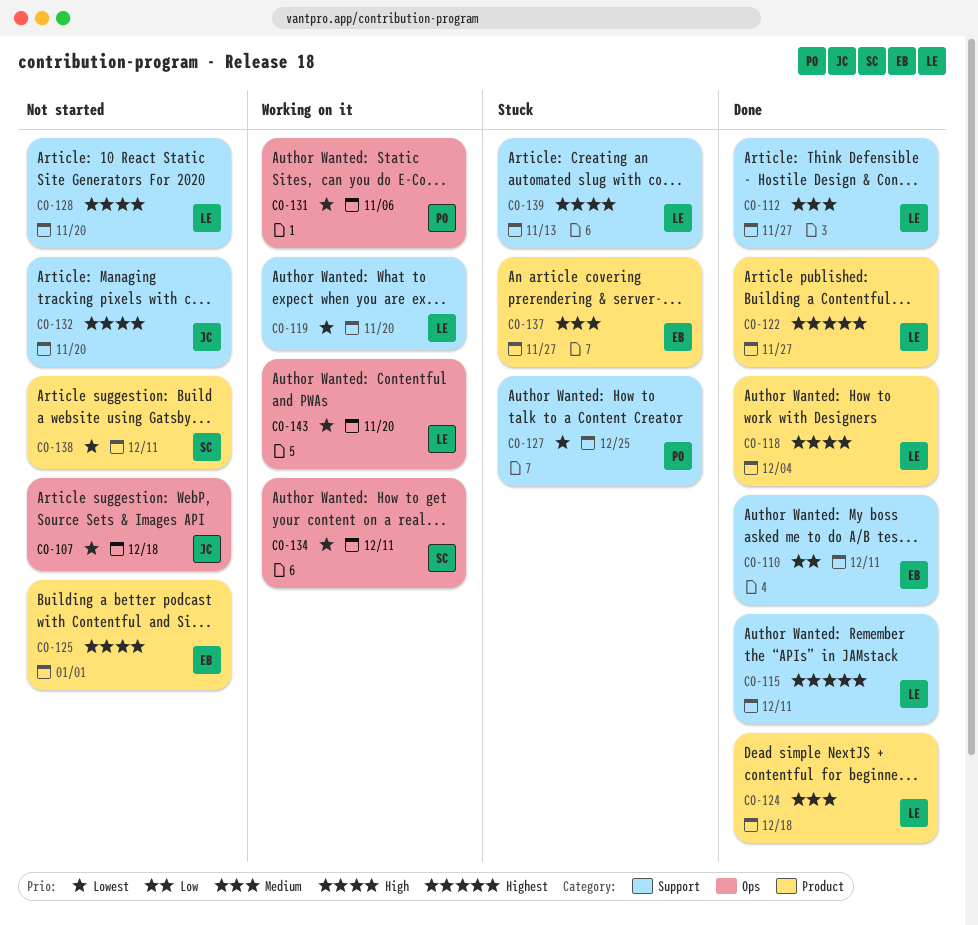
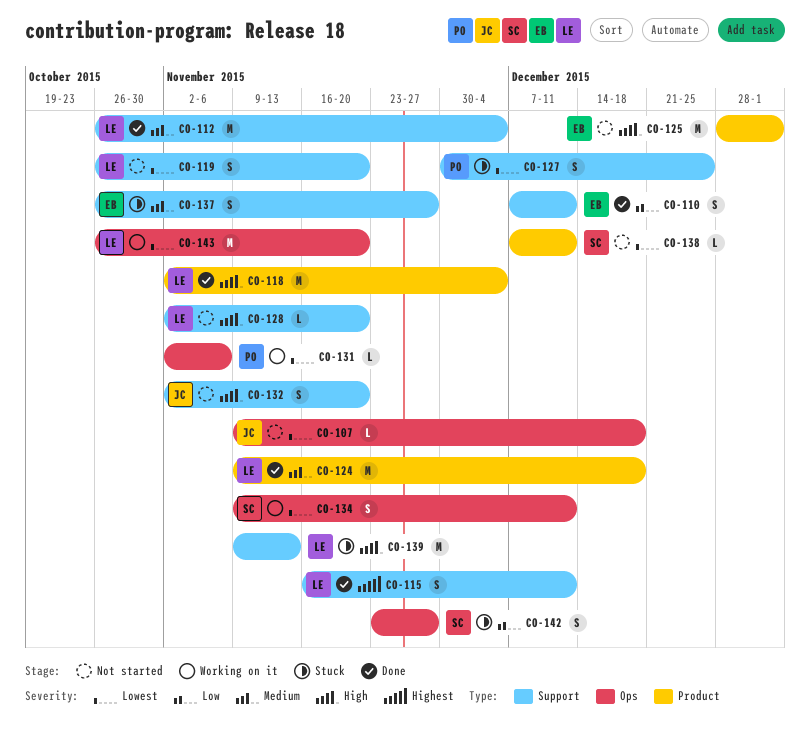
CO-112, due: Nov 27 -> Dec 4
CO-119, status: Working on it -> Not started
CO-122: present -> none
CO-137, label: Product -> Support
CO-142: none -> present

